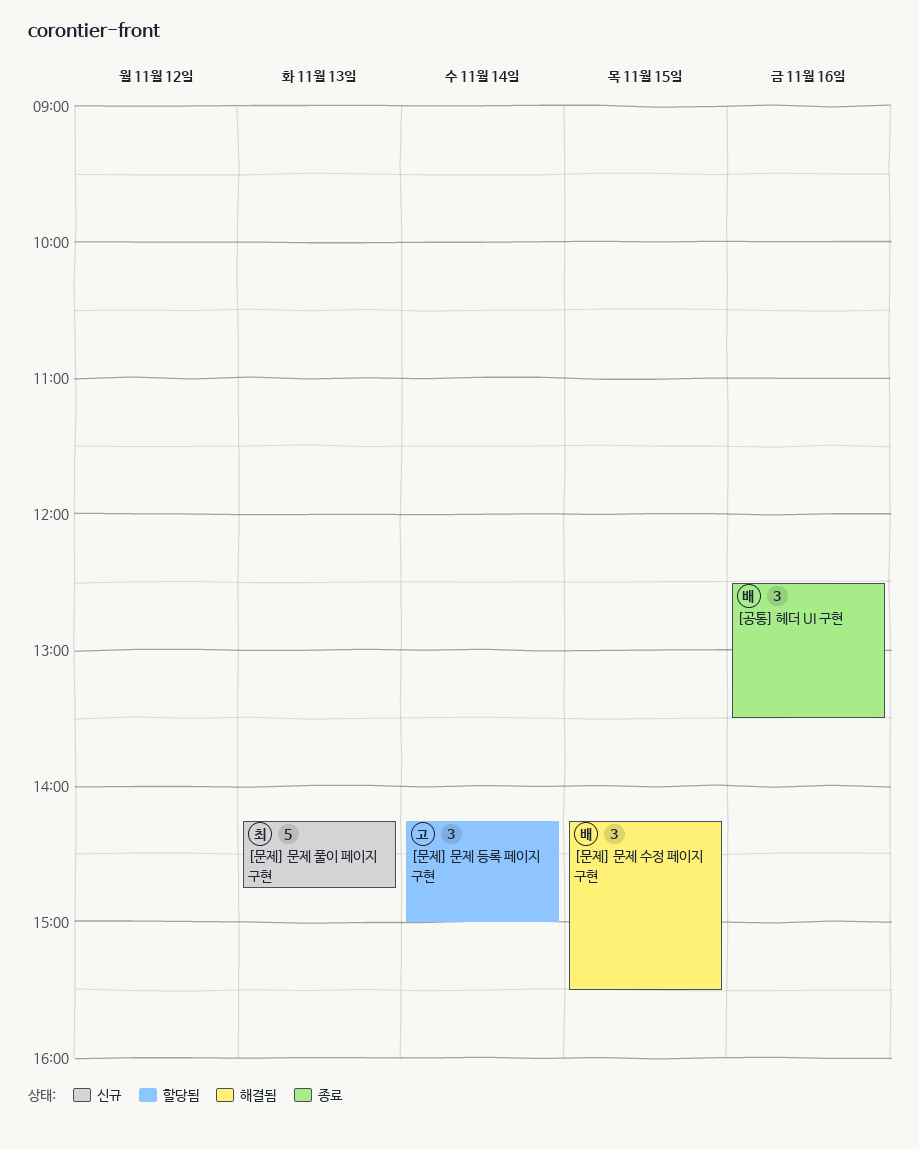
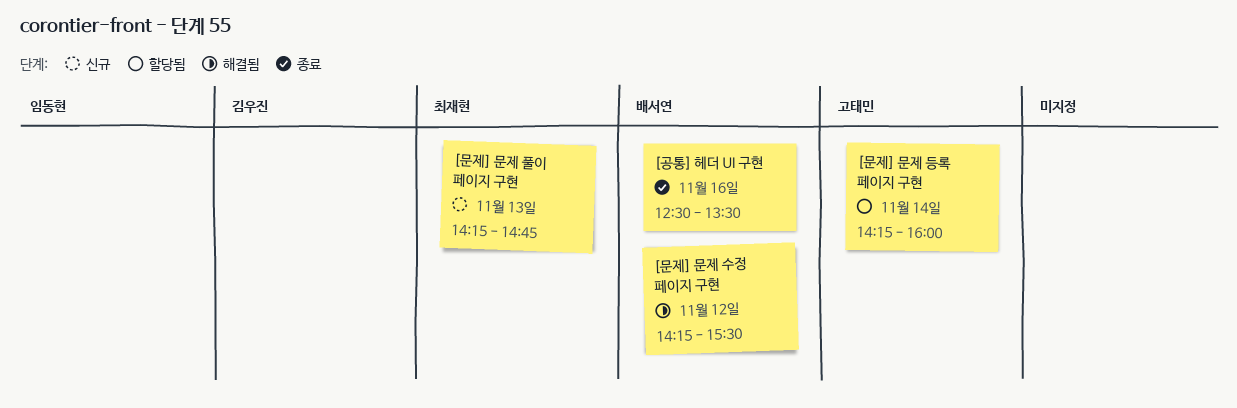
[문제] 문제 등록 페이지 구현, ends: 15:00 -> 16:00
[문제] 문제 수정 페이지 구현, day: Nov 15 -> Nov 12

